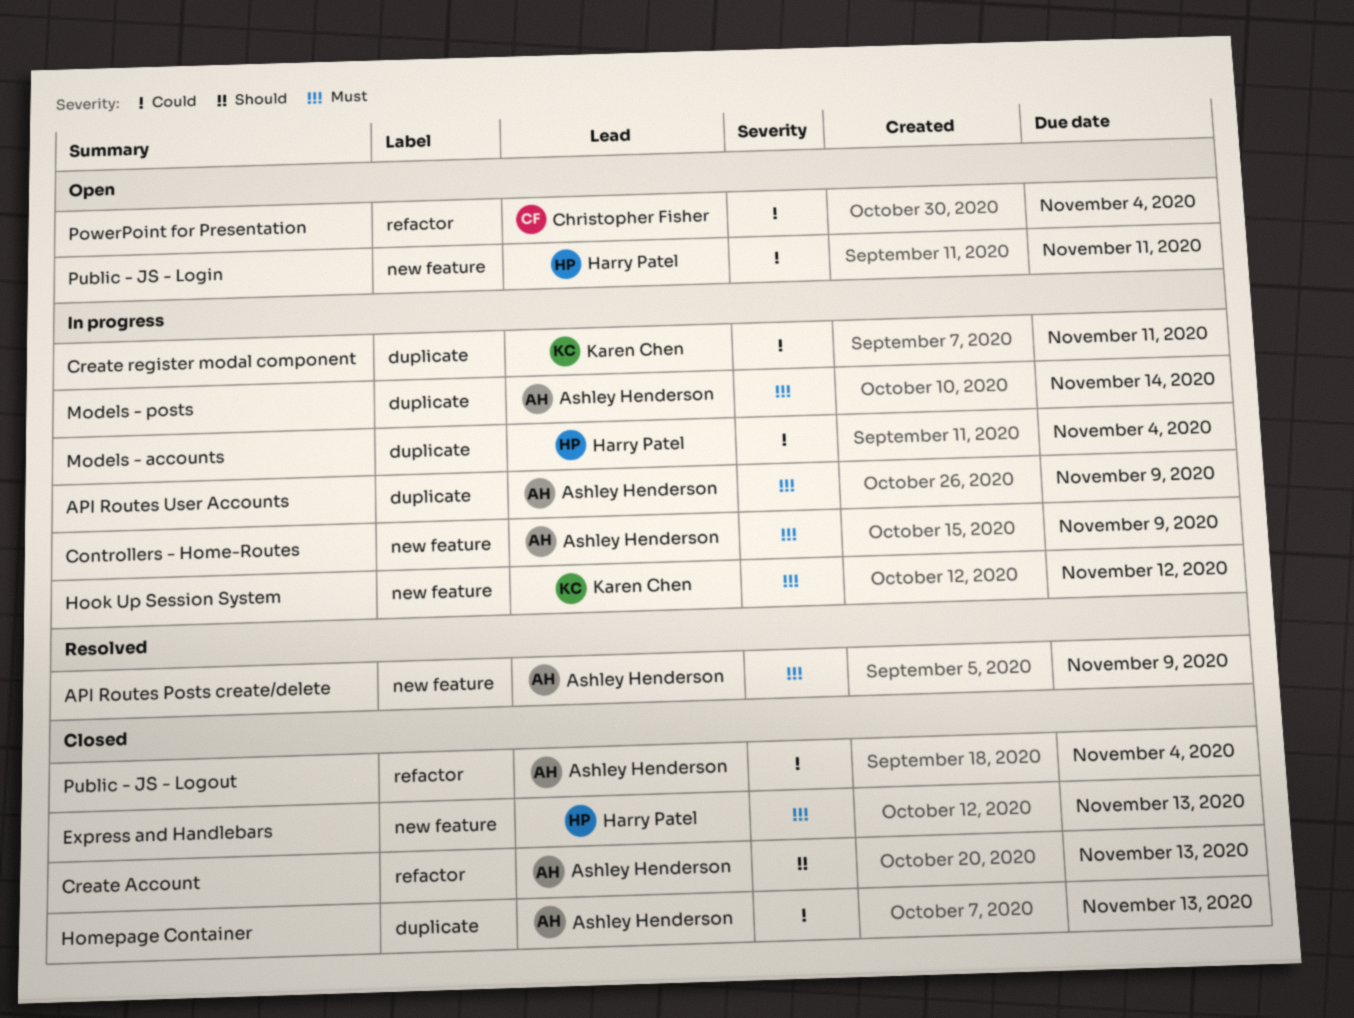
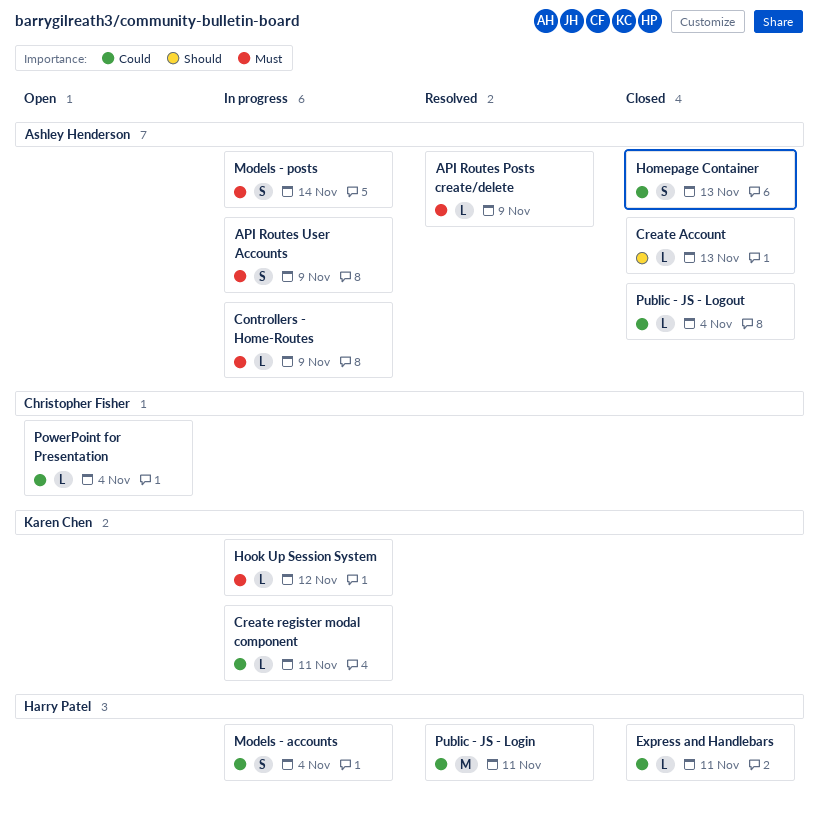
Express and Handlebars, priority: Must -> Could
Express and Handlebars, due: Nov 13 -> Nov 11
Public - JS - Login, status: Open -> Resolved

